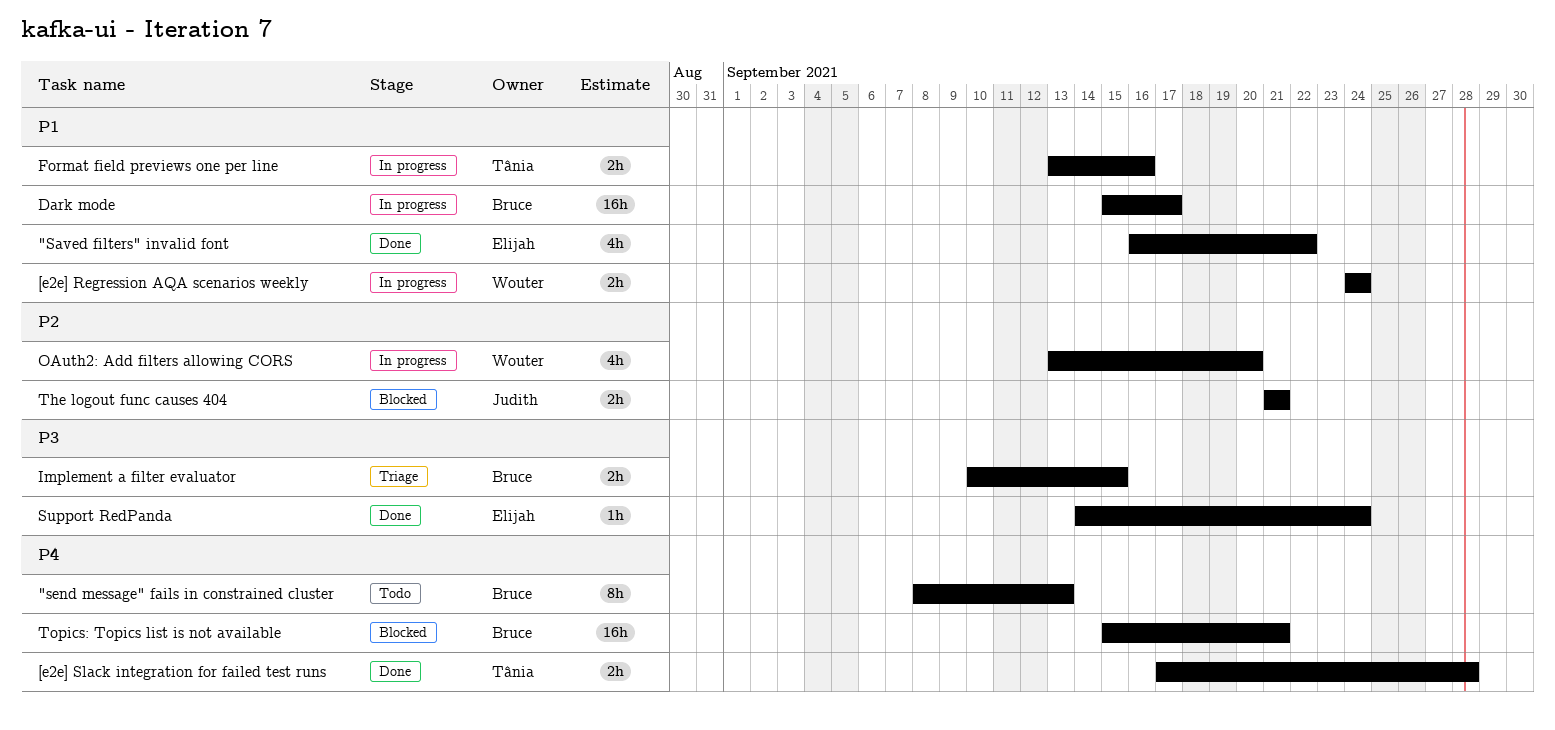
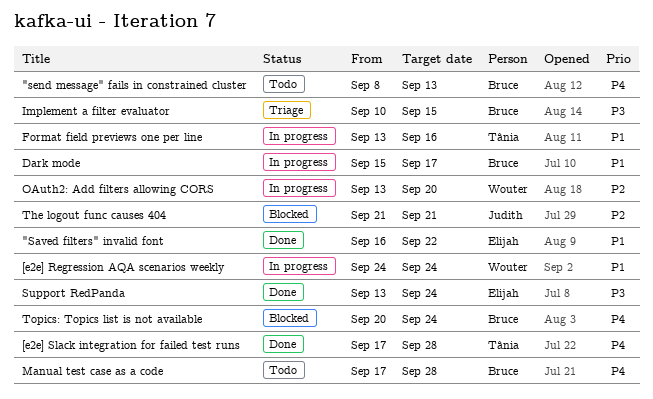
Manual test case as a code: none -> present
Support RedPanda, start: Sep 14 -> Sep 13
Topics: Topics list is not available, start: Sep 15 -> Sep 20
Topics: Topics list is not available, due: Sep 21 -> Sep 24

